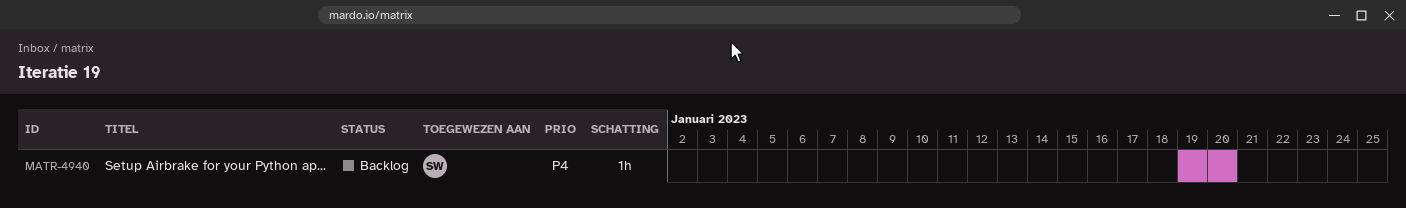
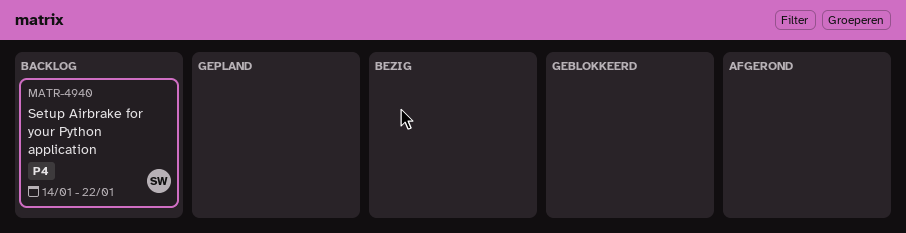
MATR-4940, start: Jan 19 -> Jan 14
MATR-4940, due: Jan 20 -> Jan 22

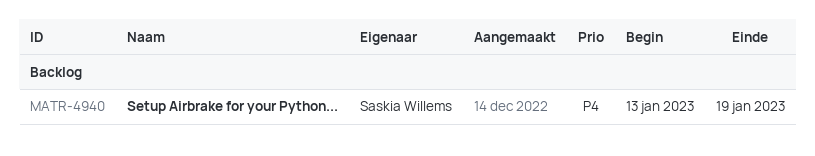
MATR-4940, start: Jan 14 -> Jan 13
MATR-4940, due: Jan 22 -> Jan 19

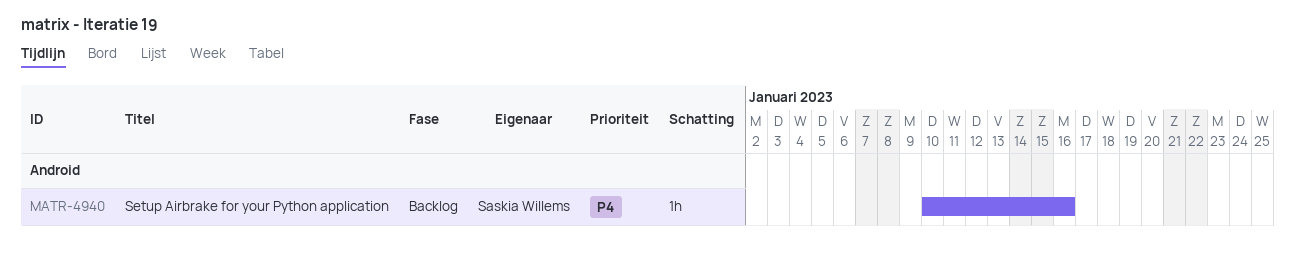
MATR-4940, start: Jan 13 -> Jan 10
MATR-4940, due: Jan 19 -> Jan 16

